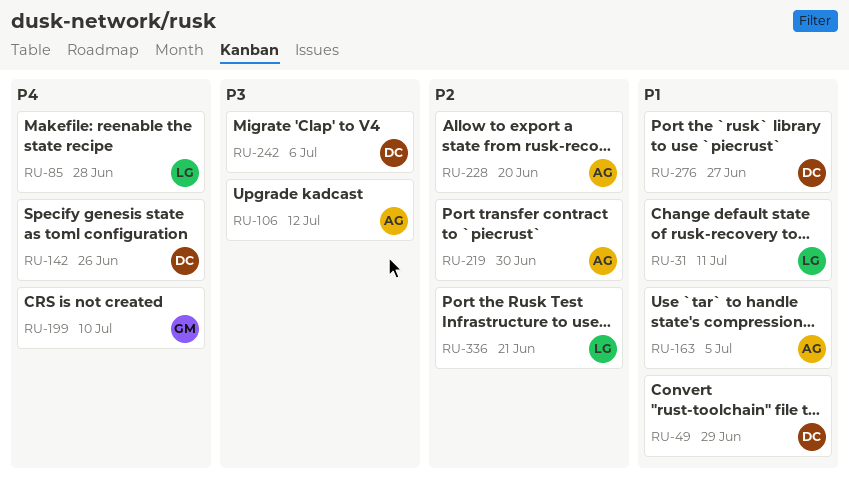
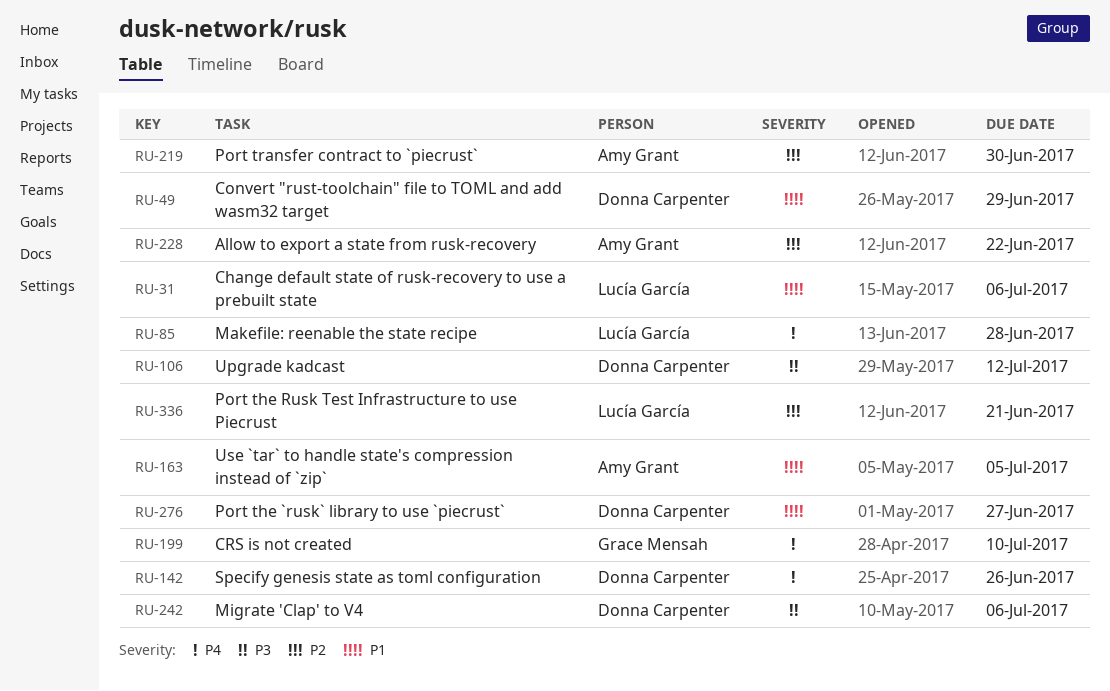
RU-31, due: Jul 11 -> Jul 6
RU-106, owner: Amy Grant -> Donna Carpenter
RU-228, due: Jun 20 -> Jun 22

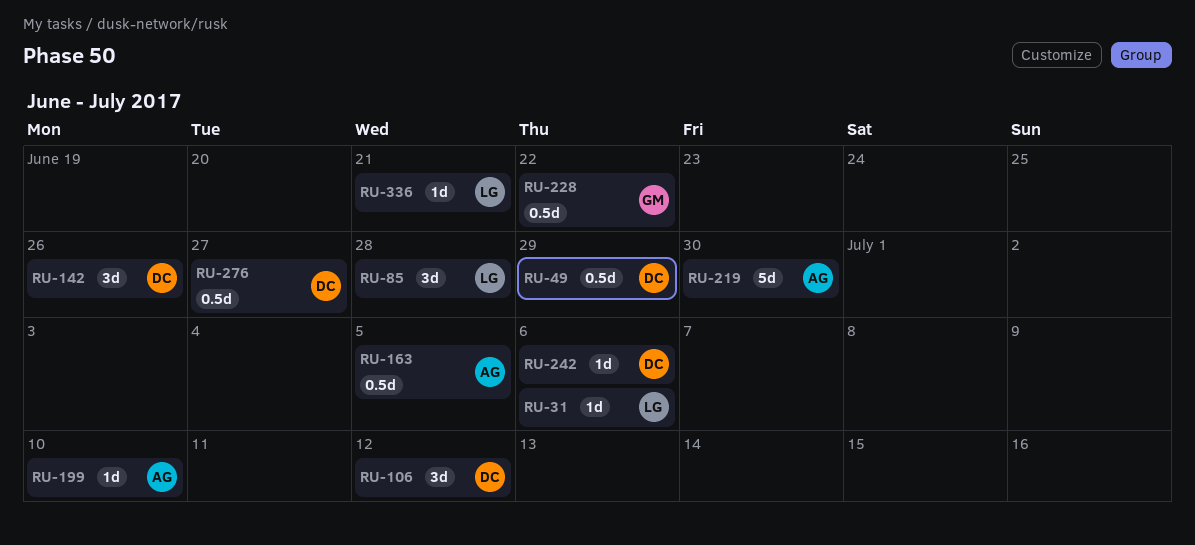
RU-199, owner: Grace Mensah -> Amy Grant
RU-228, owner: Amy Grant -> Grace Mensah

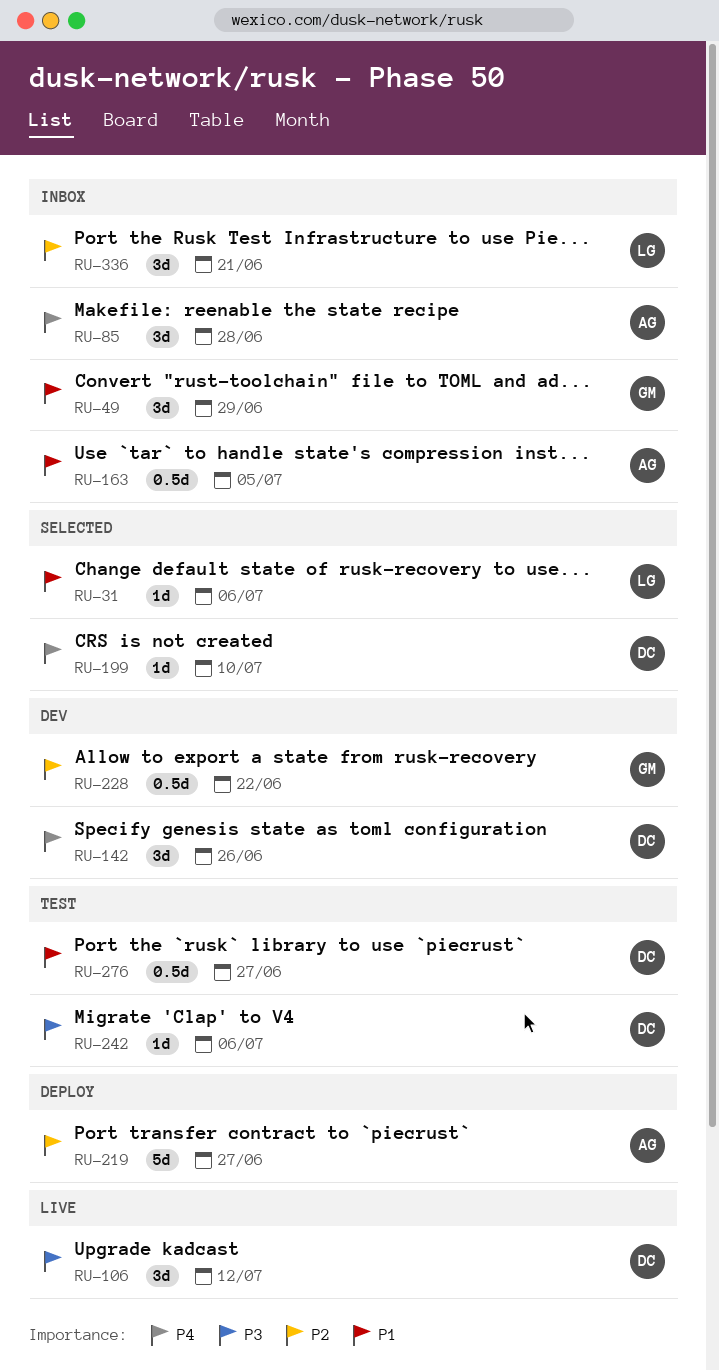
RU-49, owner: DC -> GM
RU-49, estimate: 0.5d -> 3d
RU-85, owner: LG -> AG
RU-199, owner: AG -> DC
RU-219, due: Jun 30 -> Jun 27
RU-336, estimate: 1d -> 3d

